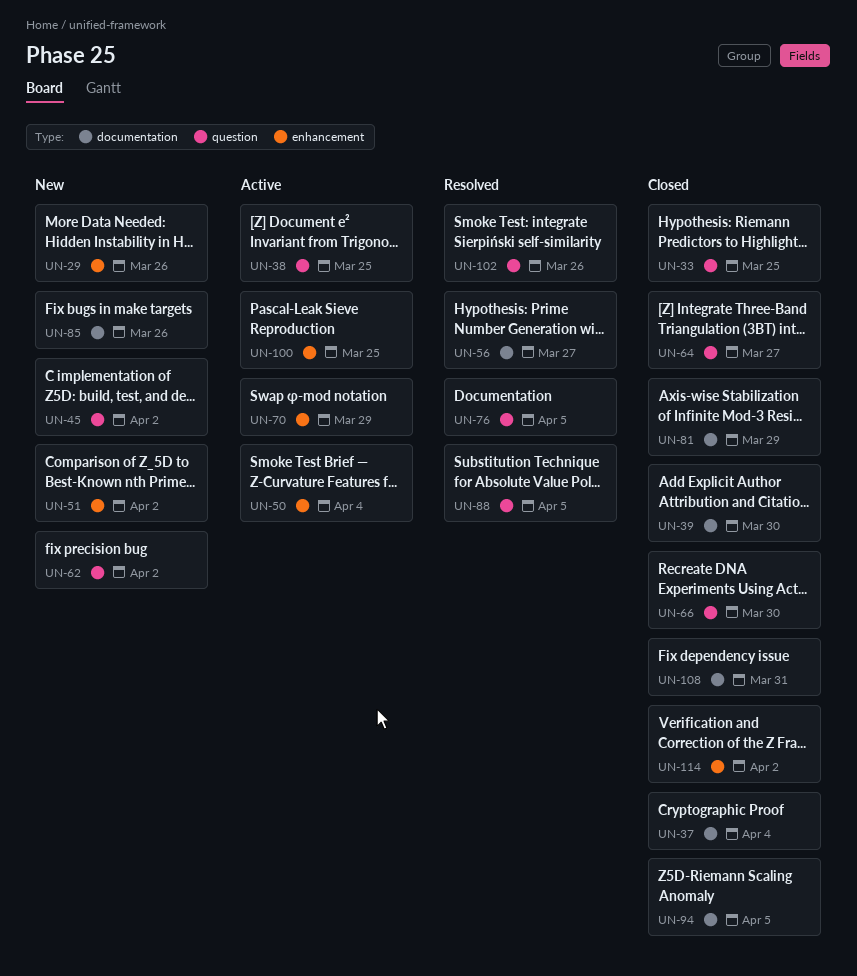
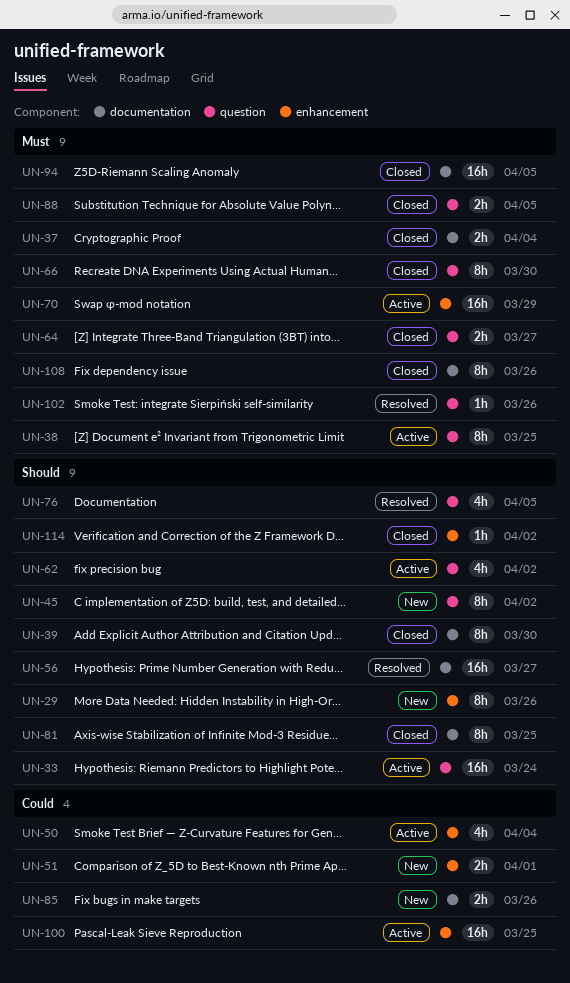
UN-33, status: Closed -> Active
UN-33, due: Mar 25 -> Mar 24
UN-51, due: Apr 2 -> Apr 1
UN-62, status: New -> Active
UN-81, due: Mar 29 -> Mar 25
UN-88, status: Resolved -> Closed
UN-108, due: Mar 31 -> Mar 26

